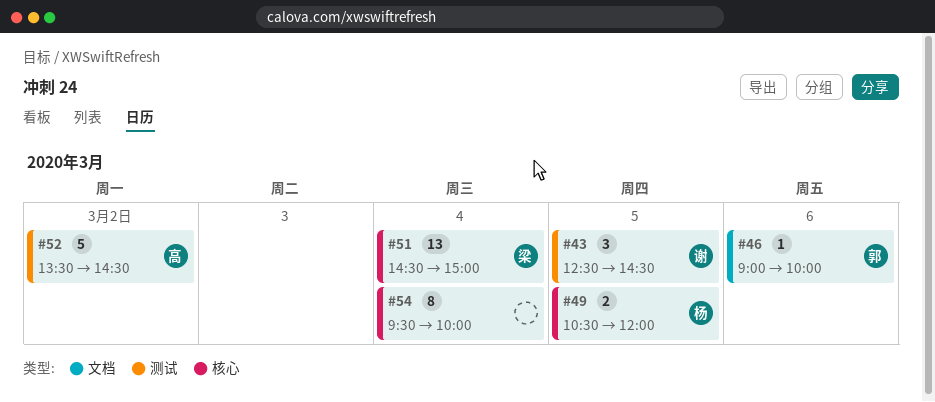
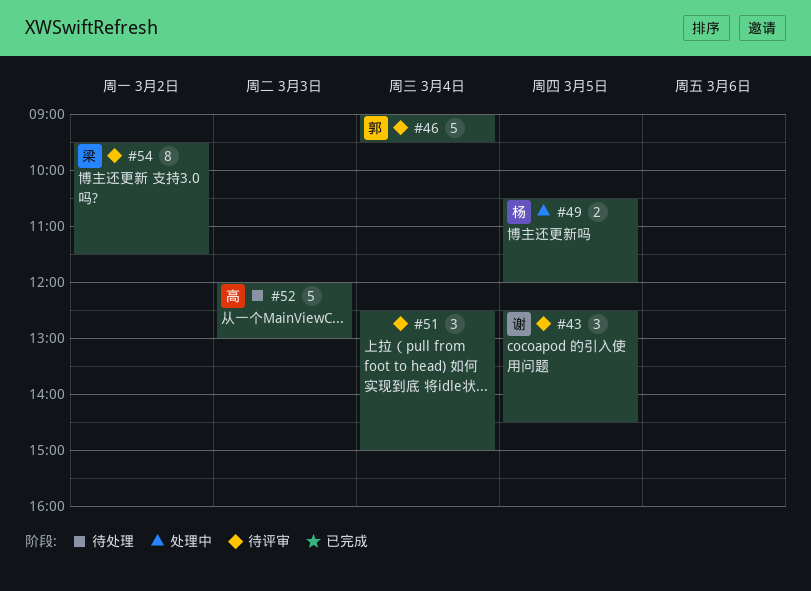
#46, estimate: 1 -> 5
#46, day: Mar 6 -> Mar 4
#46, ends: 10:00 -> 09:30
#51, owner: 梁 -> none
#51, estimate: 13 -> 3
#51, begins: 14:30 -> 12:30
#52, day: Mar 2 -> Mar 3
#52, begins: 13:30 -> 12:00
#52, ends: 14:30 -> 13:00
#54, owner: none -> 梁
#54, day: Mar 4 -> Mar 2
#54, ends: 10:00 -> 11:30

